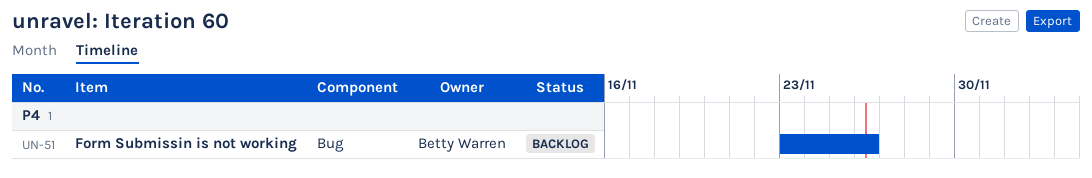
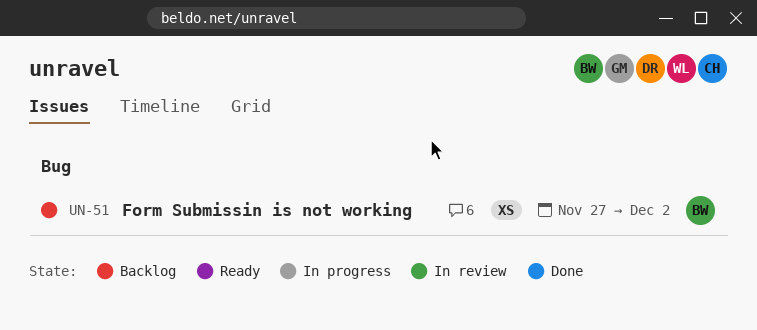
UN-51, start: Nov 23 -> Nov 27
UN-51, due: Nov 26 -> Dec 2

